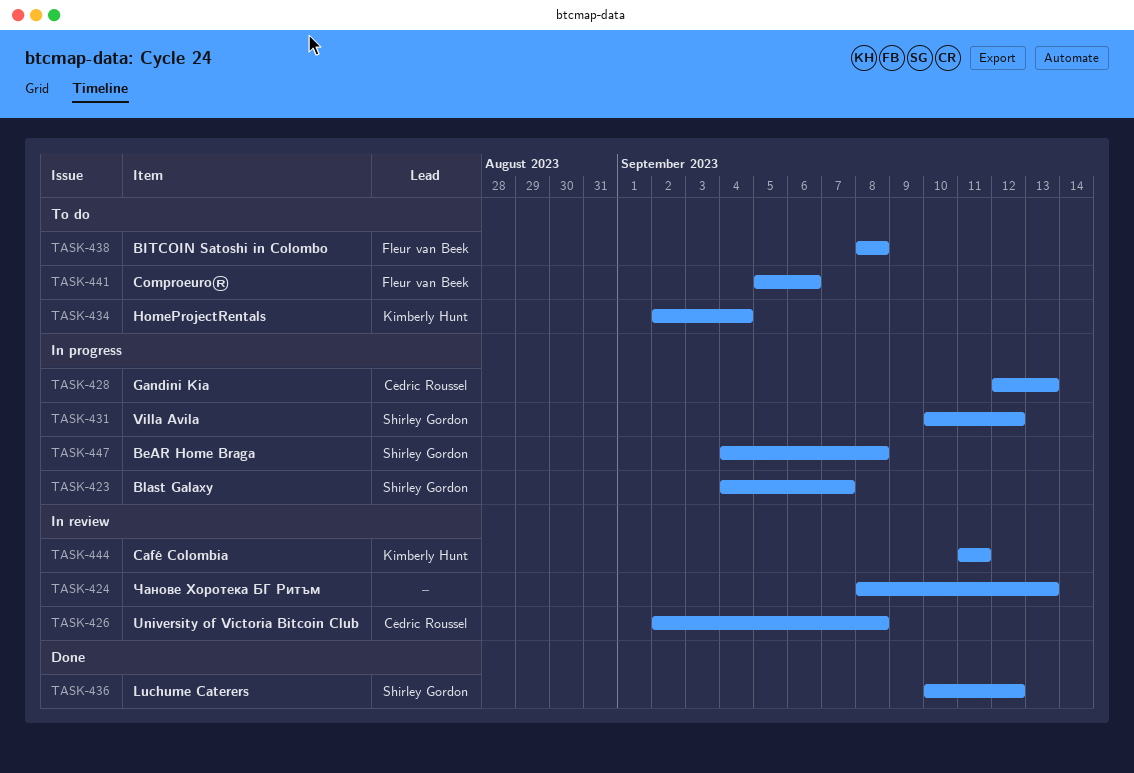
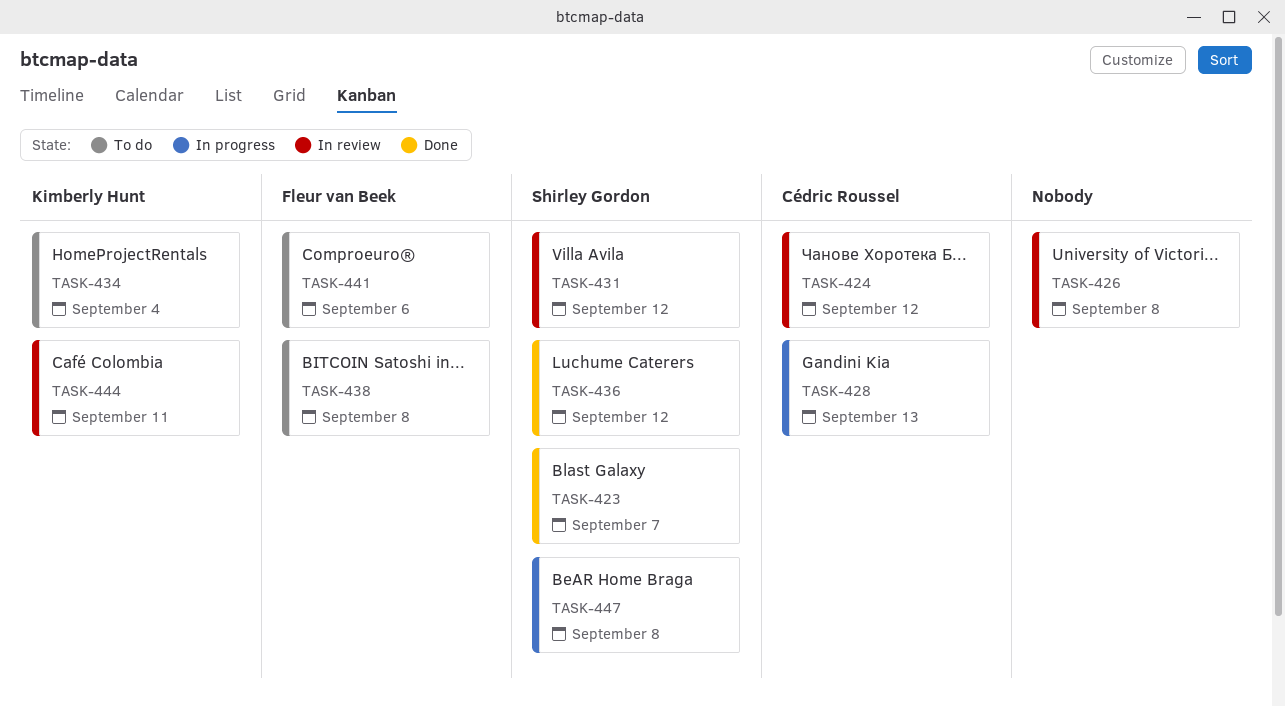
TASK-423, status: In progress -> Done
TASK-424, owner: none -> Cédric Roussel
TASK-424, due: Sep 13 -> Sep 12
TASK-426, owner: Cédric Roussel -> none
TASK-431, status: In progress -> In review

